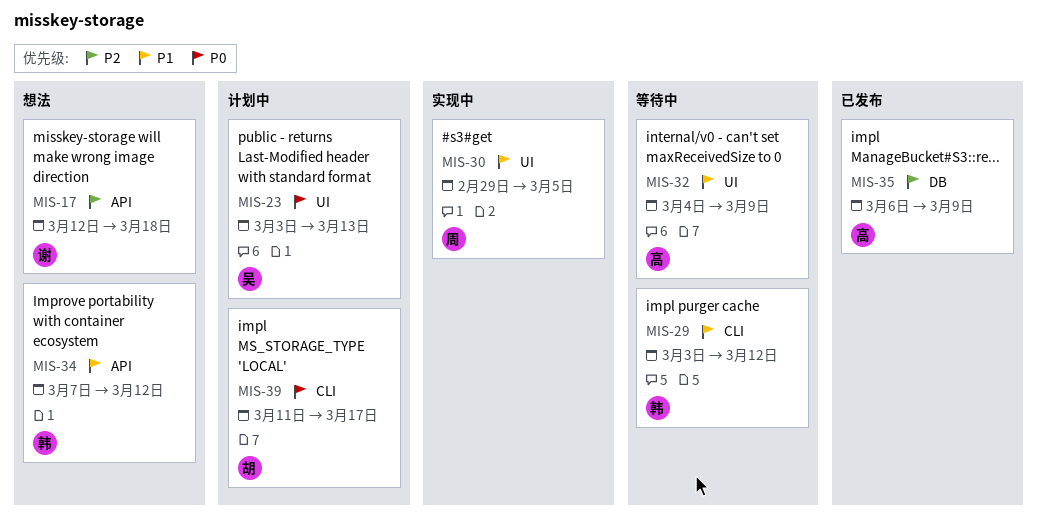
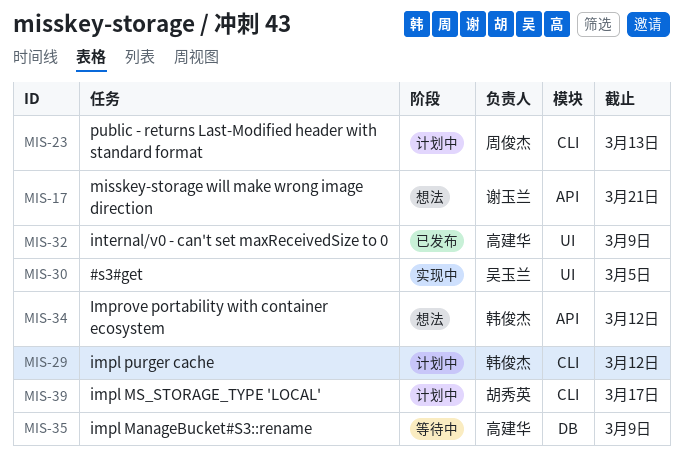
MIS-17, due: Mar 18 -> Mar 21
MIS-23, owner: 吴玉兰 -> 周俊杰
MIS-23, label: UI -> CLI
MIS-29, status: 等待中 -> 计划中
MIS-30, owner: 周俊杰 -> 吴玉兰
MIS-32, status: 等待中 -> 已发布
MIS-35, status: 已发布 -> 等待中

